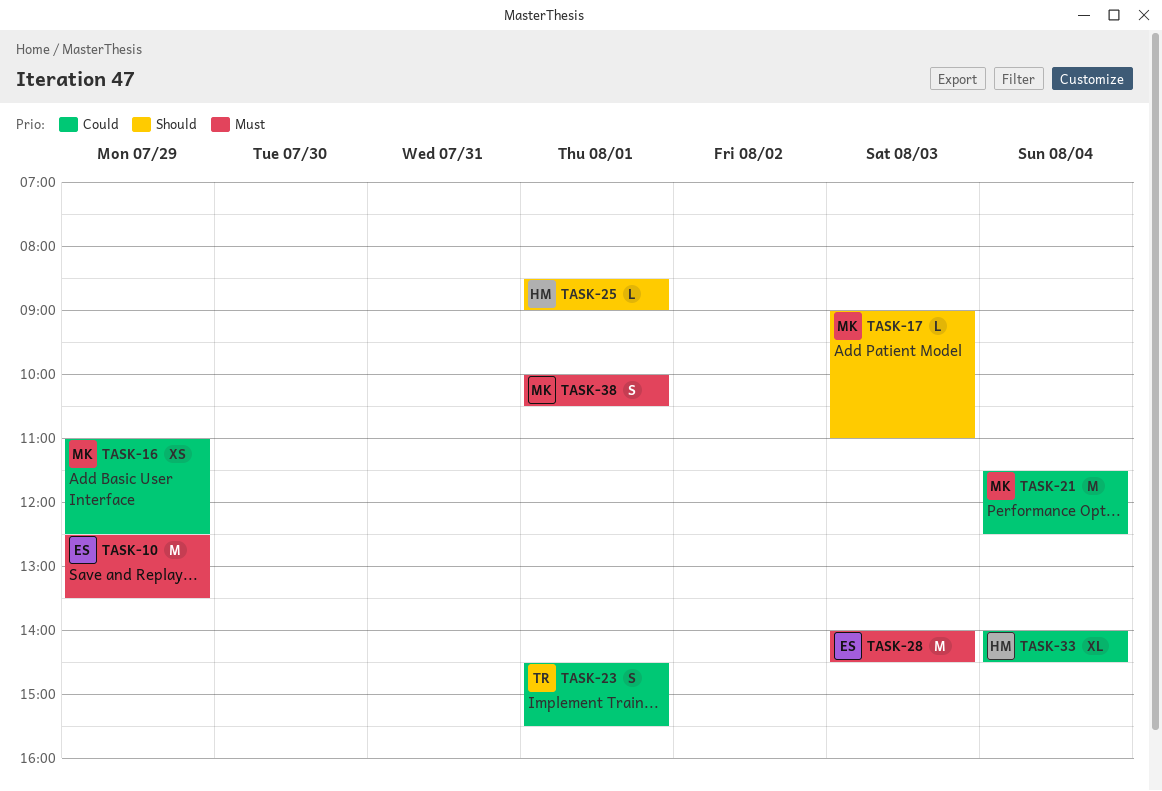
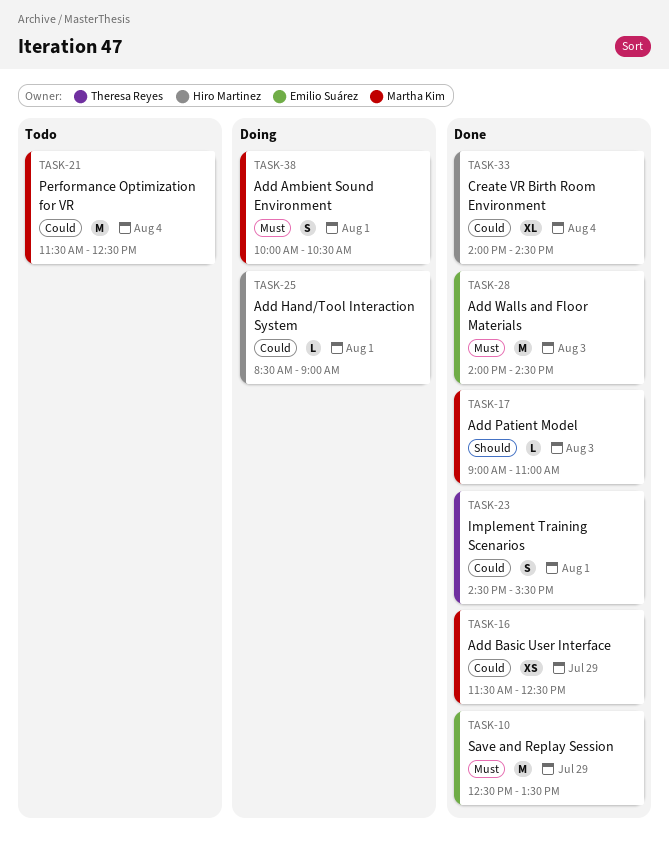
TASK-16, begins: 11:00 -> 11:30
TASK-25, priority: Should -> Could

